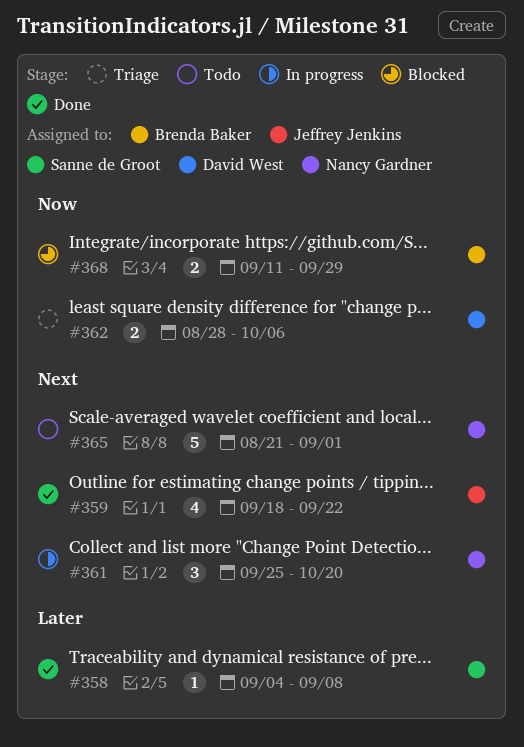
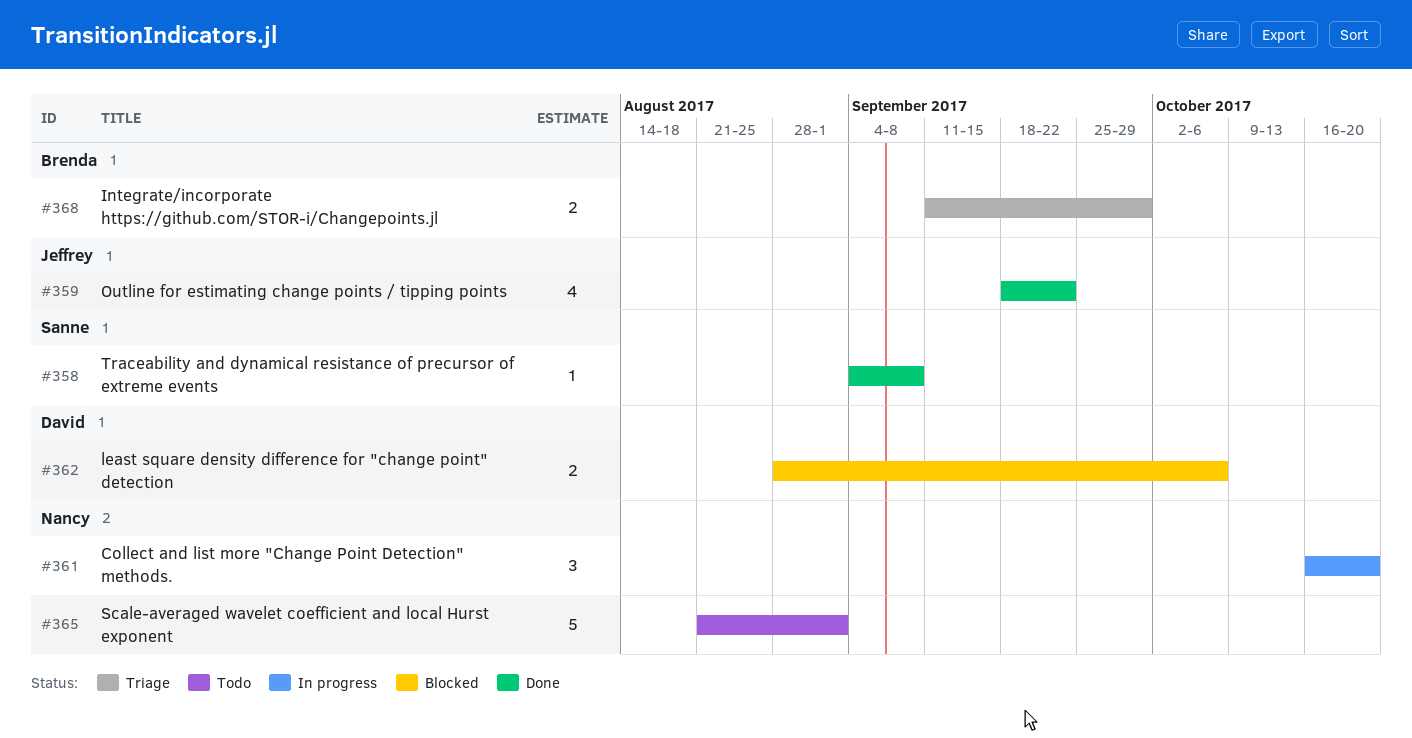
#361, start: Sep 25 -> Oct 16
#362, status: Triage -> Blocked
#368, status: Blocked -> Triage

